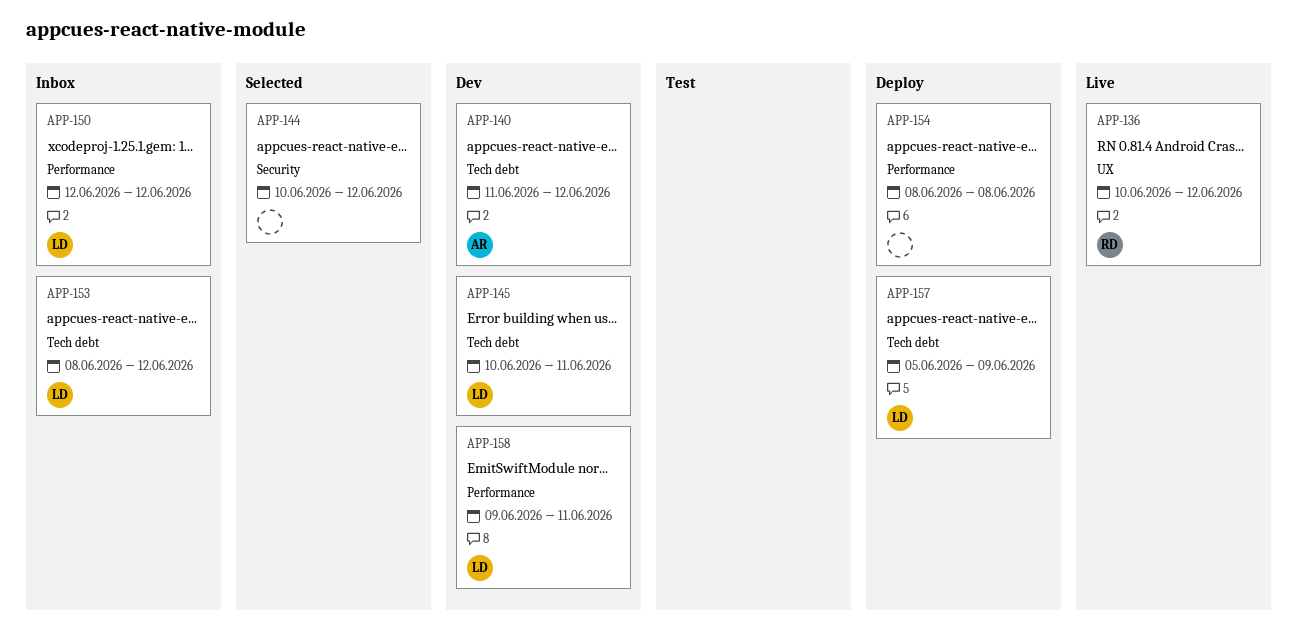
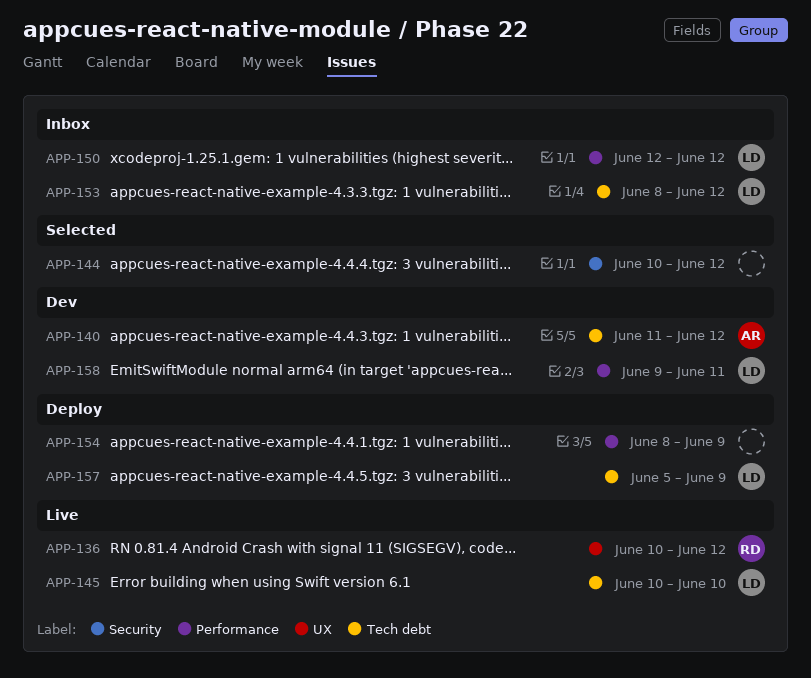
APP-145, status: Dev -> Live
APP-145, due: Jun 11 -> Jun 10
APP-154, due: Jun 8 -> Jun 9

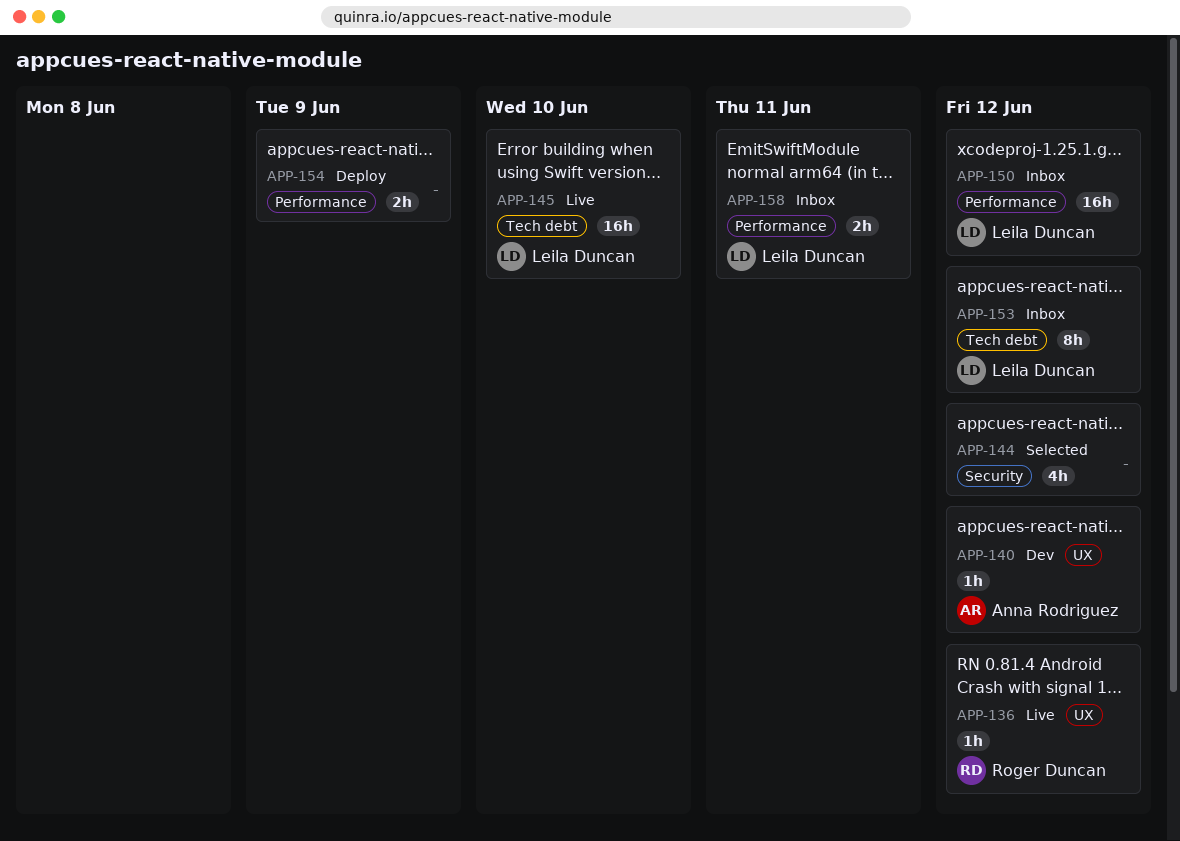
APP-140, label: Tech debt -> UX
APP-157: present -> none
APP-158, status: Dev -> Inbox

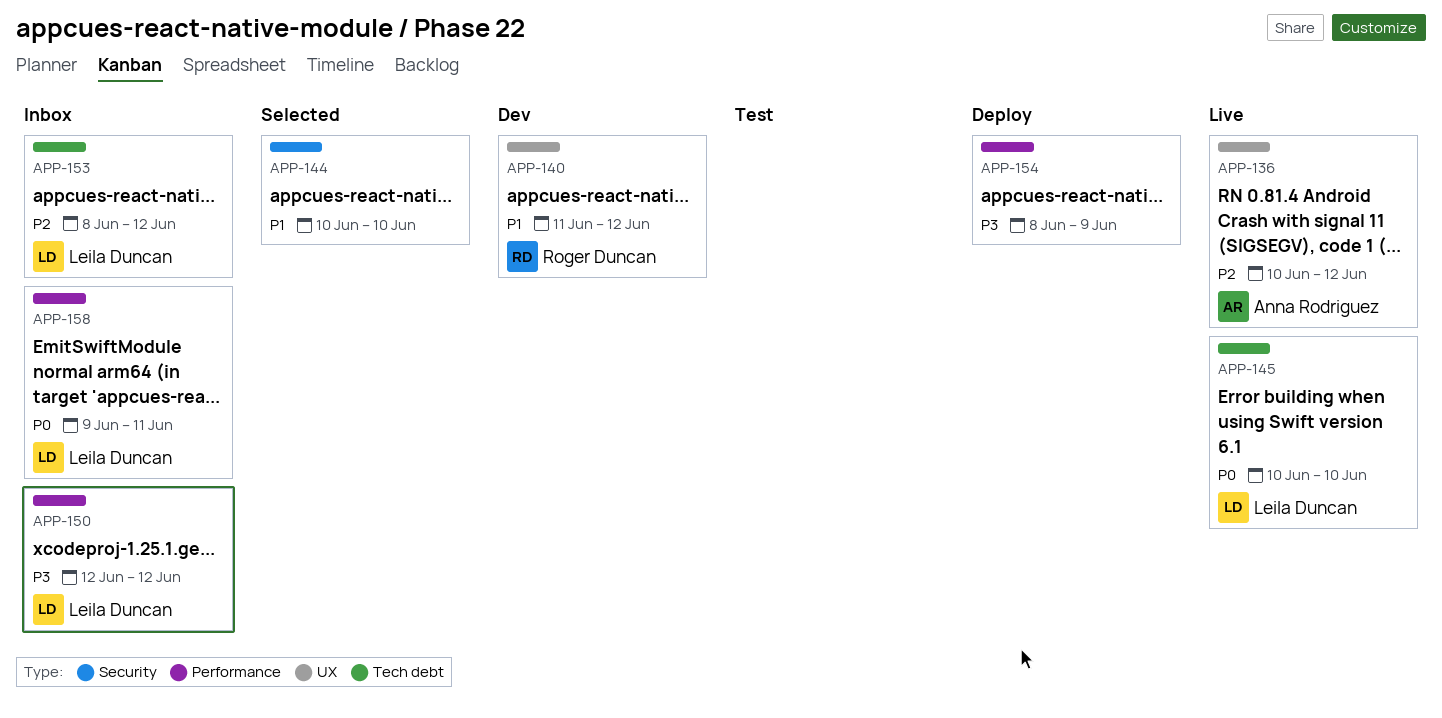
APP-136, owner: Roger Duncan -> Anna Rodriguez
APP-140, owner: Anna Rodriguez -> Roger Duncan
APP-144, due: Jun 12 -> Jun 10

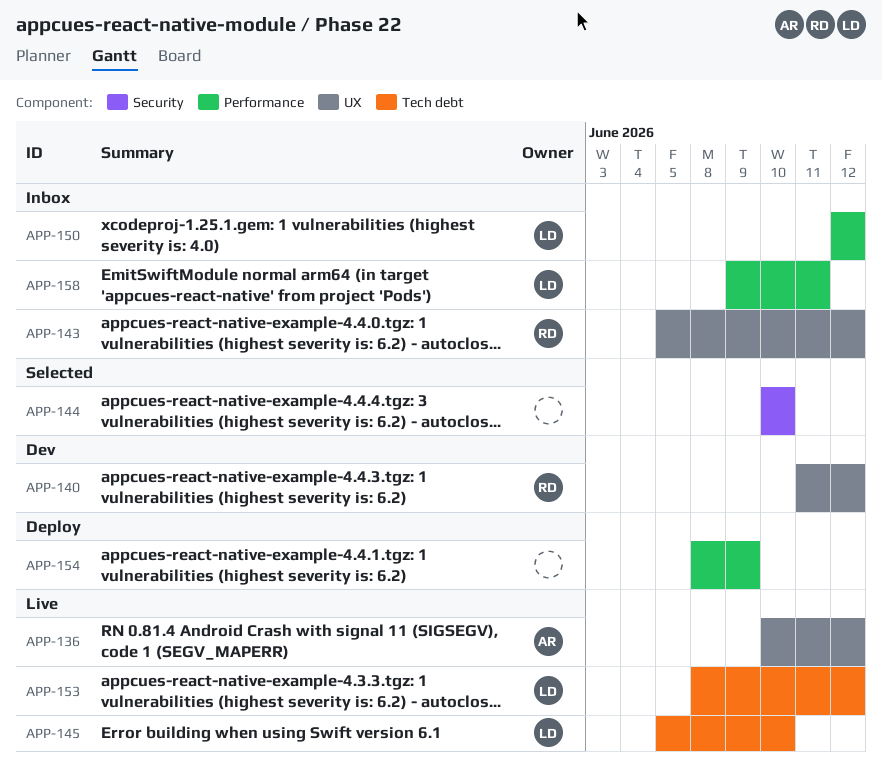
APP-143: none -> present
APP-145, start: Jun 10 -> Jun 5
APP-153, status: Inbox -> Live

